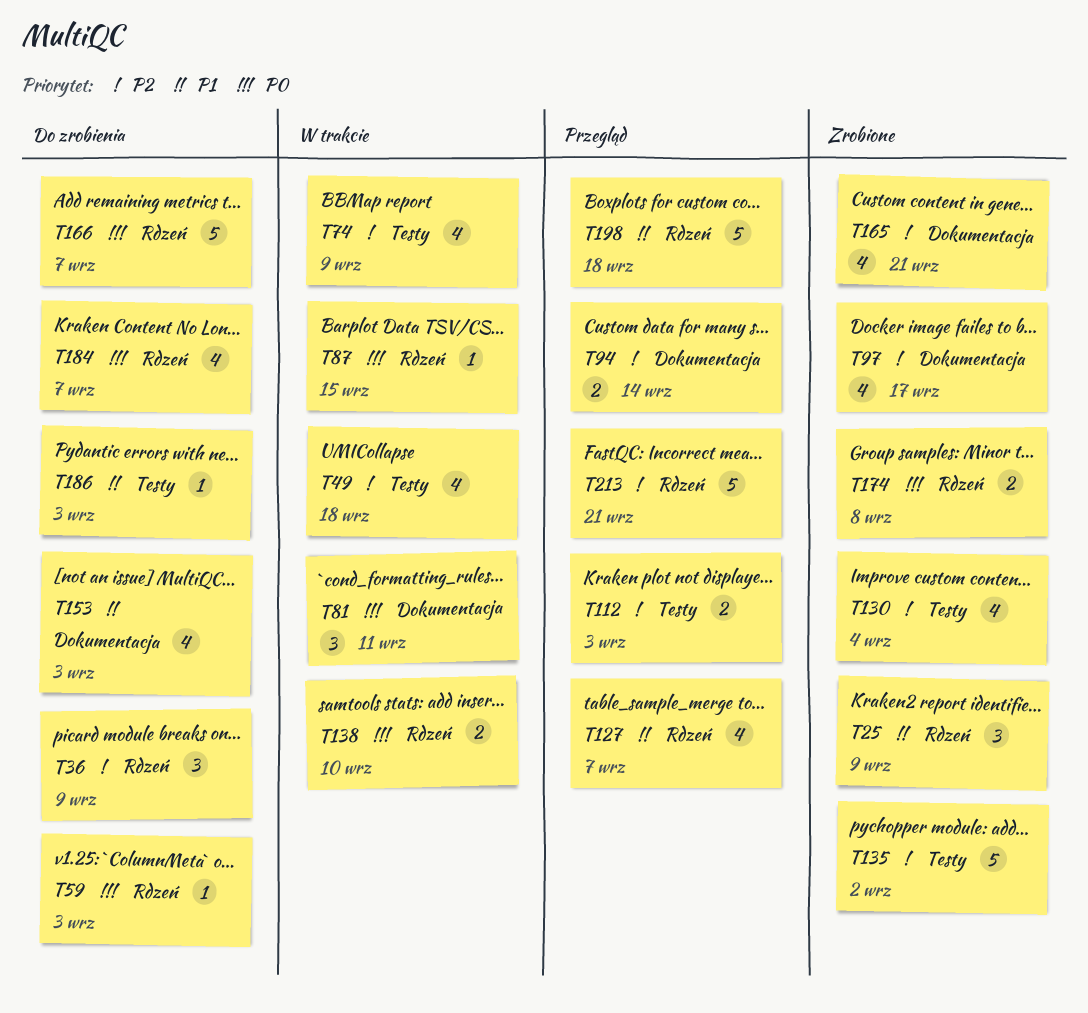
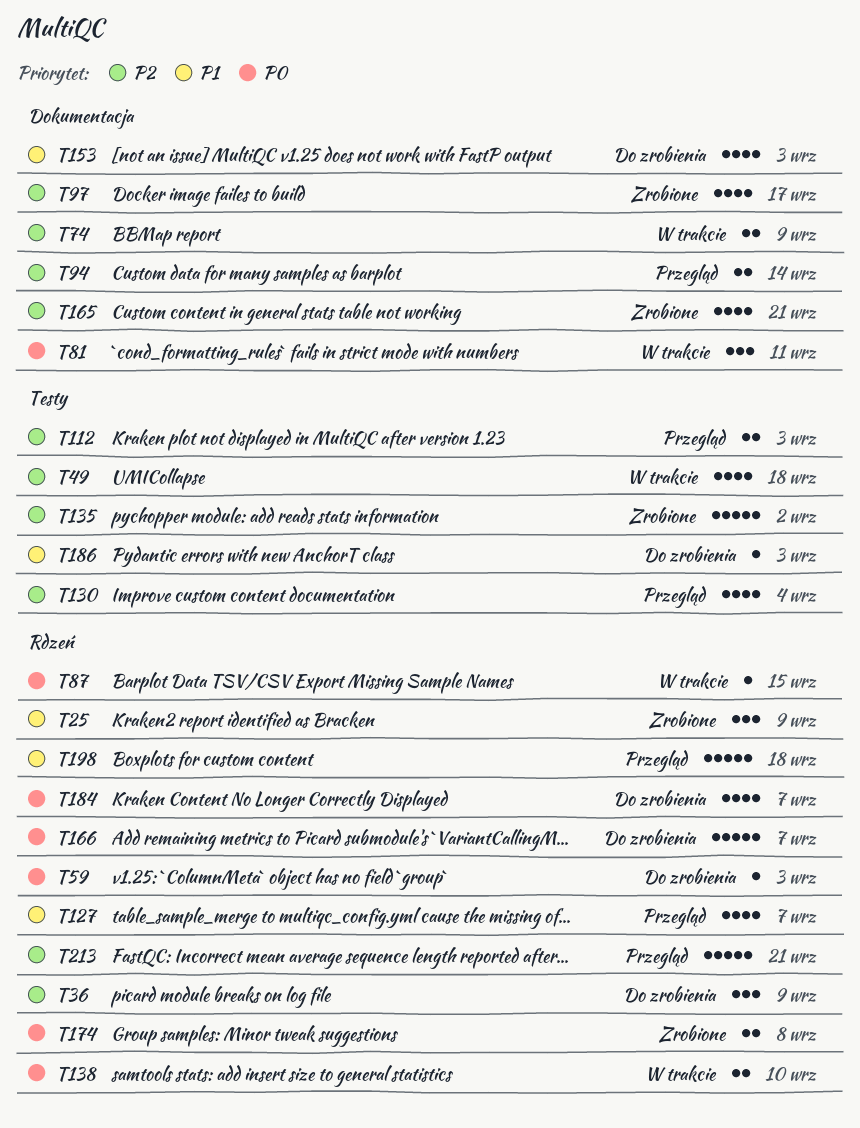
T74, label: Testy -> Dokumentacja
T74, estimate: 4 -> 2
T130, status: Zrobione -> Przegląd

